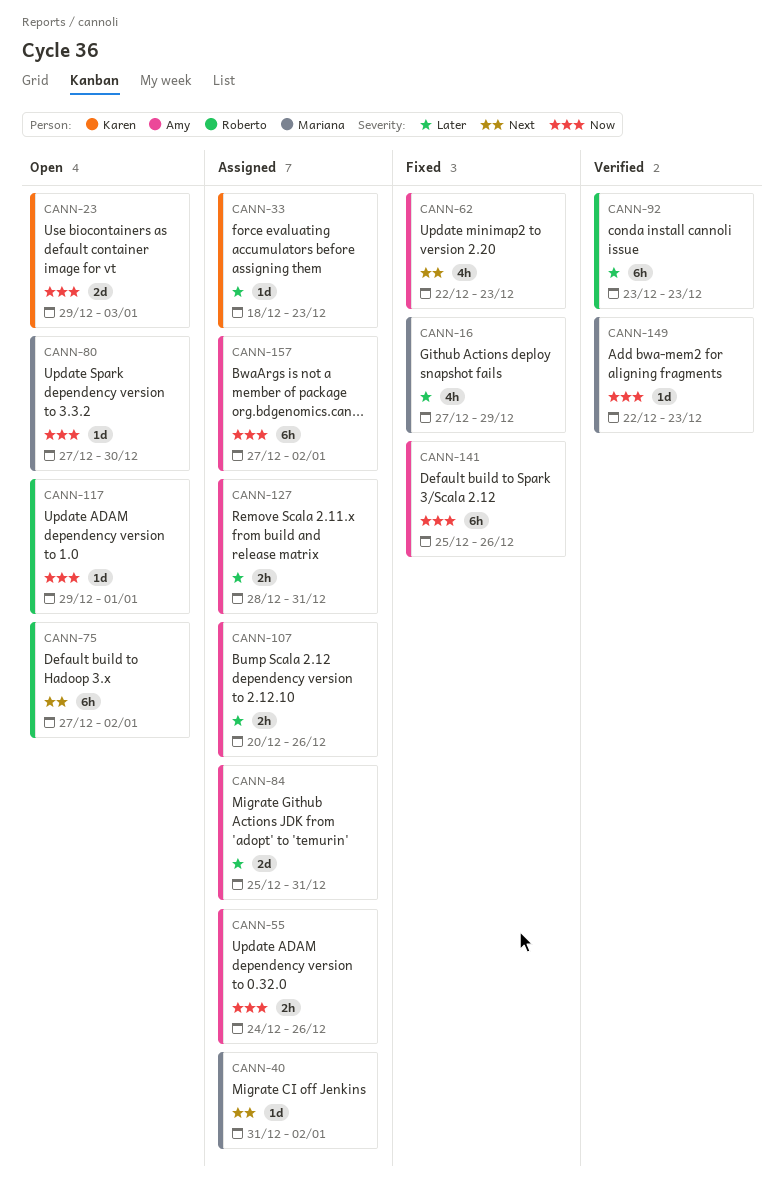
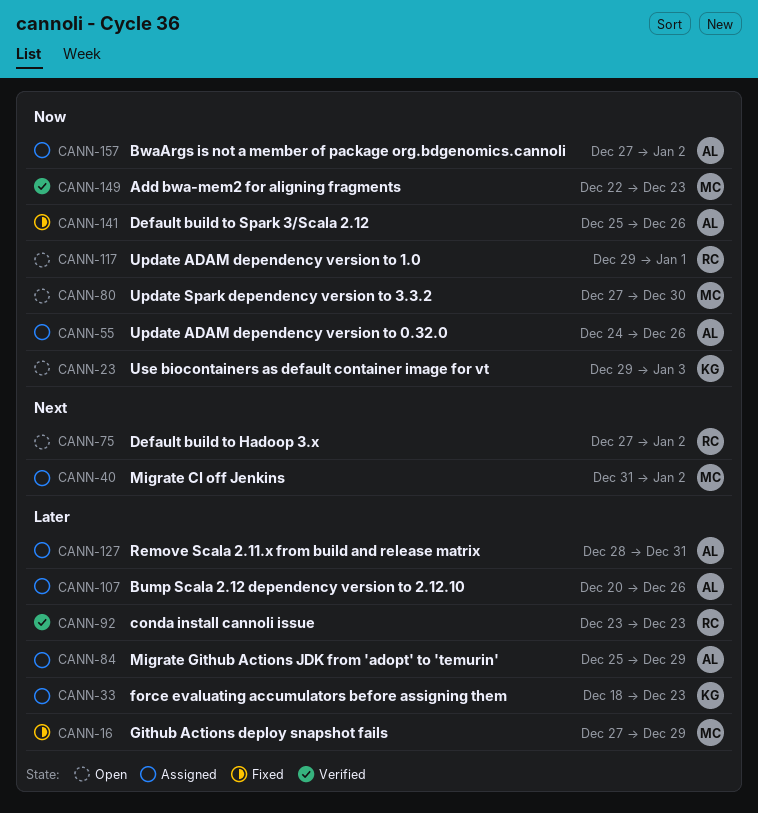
CANN-62: present -> none
CANN-84, due: Dec 31 -> Dec 29

